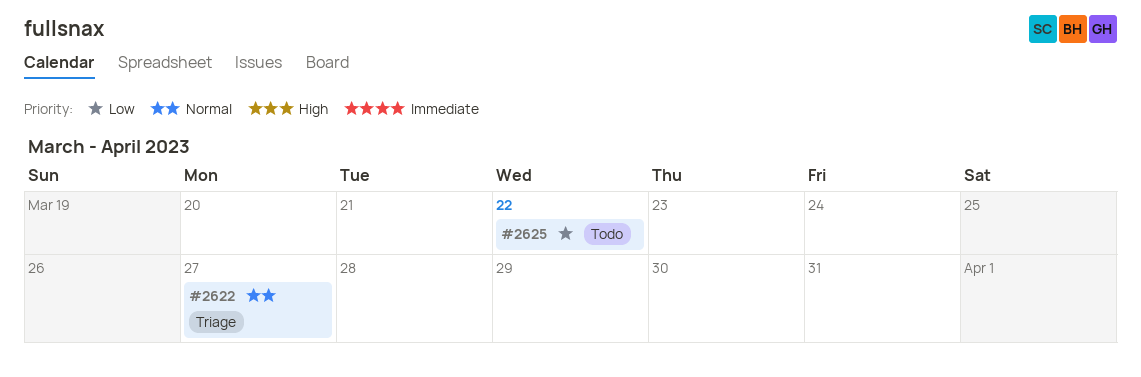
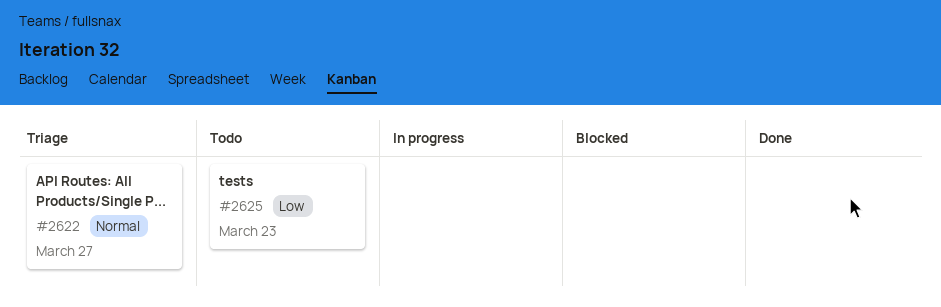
#2625, due: Mar 22 -> Mar 23

